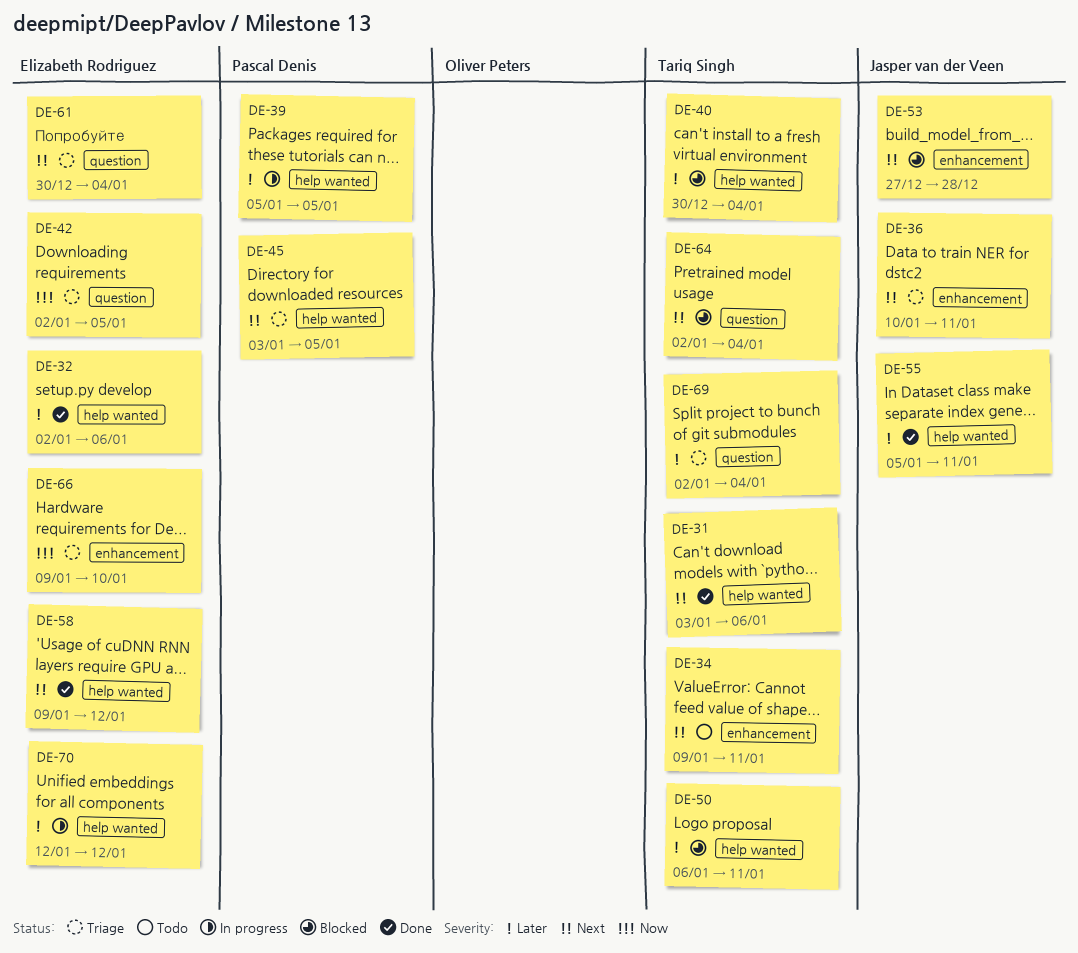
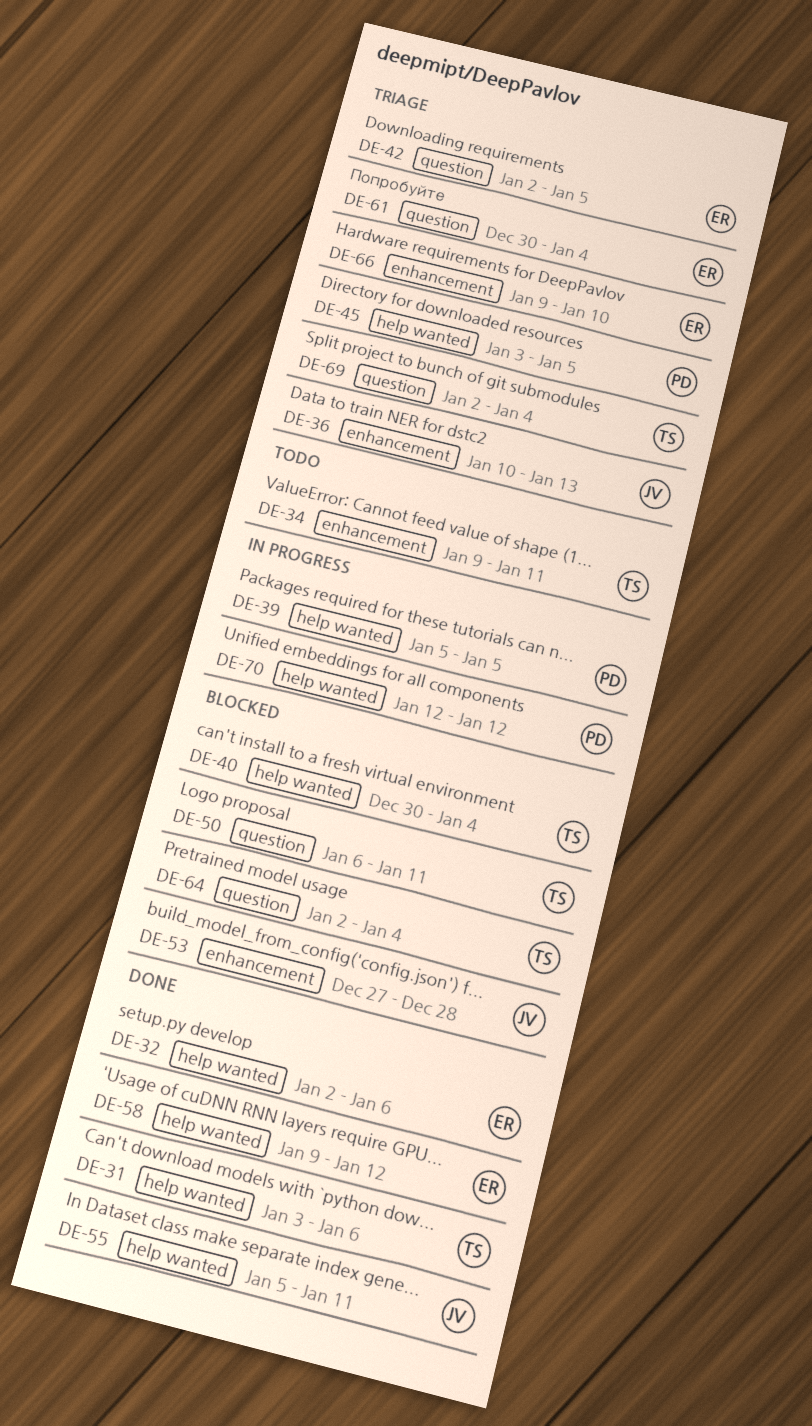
DE-36, due: Jan 11 -> Jan 13
DE-50, label: help wanted -> question
DE-70, owner: Elizabeth Rodriguez -> Pascal Denis

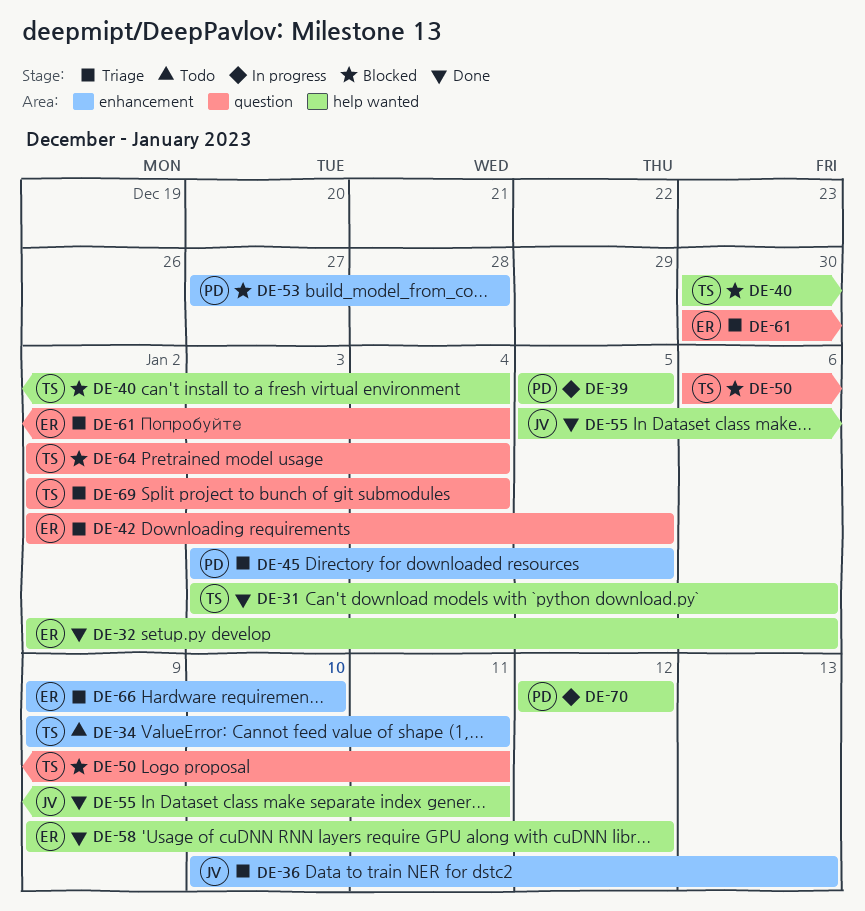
DE-45, label: help wanted -> enhancement
DE-53, owner: JV -> PD

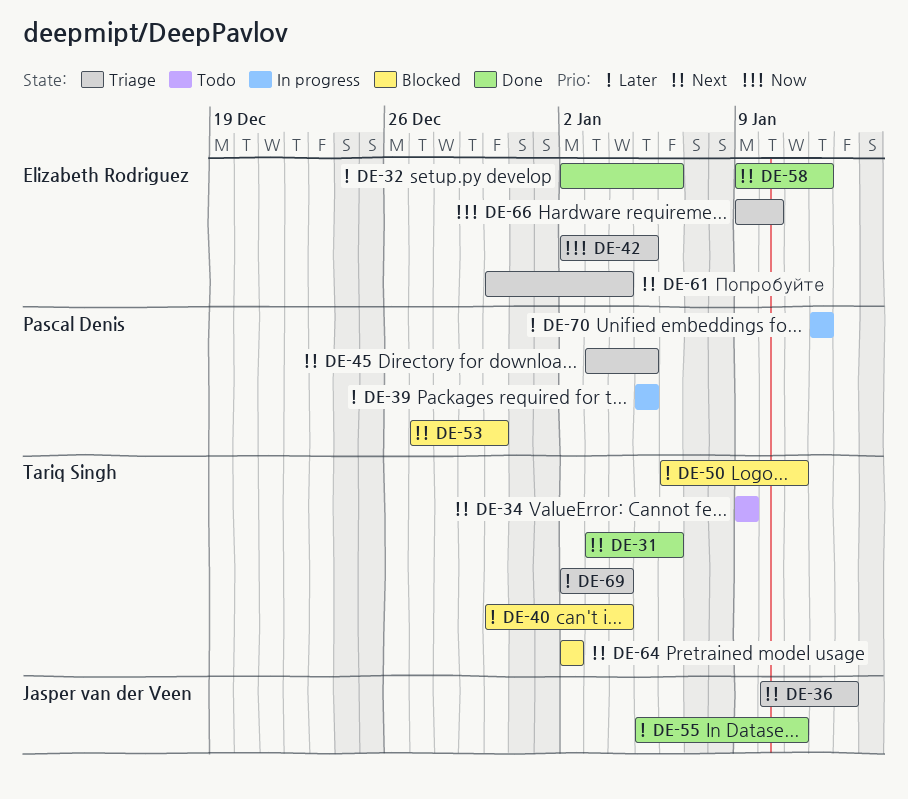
DE-34, due: Jan 11 -> Jan 9
DE-53, due: Dec 28 -> Dec 30
DE-64, due: Jan 4 -> Jan 2

